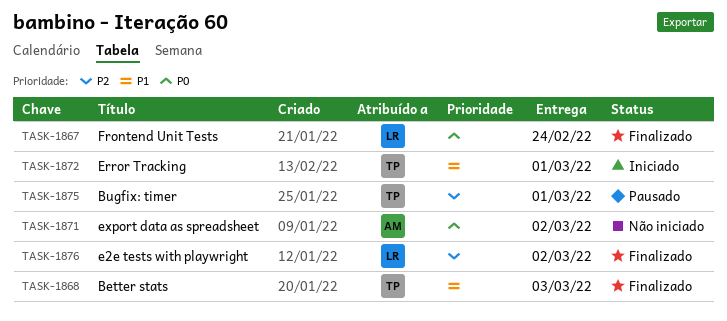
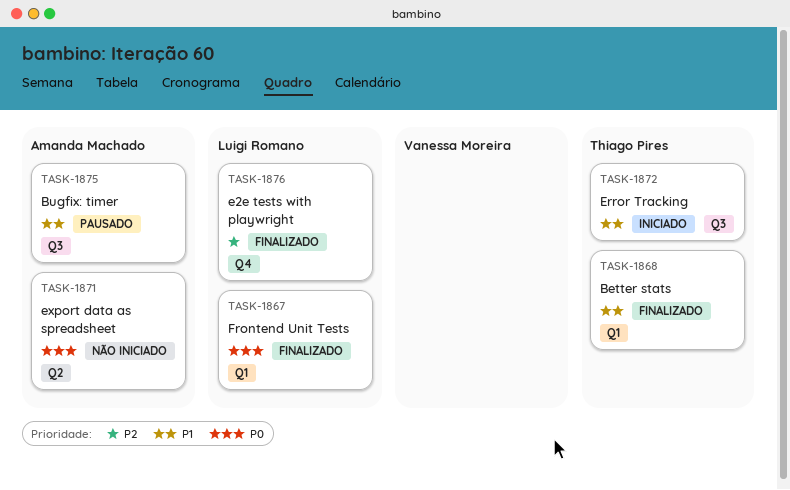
TASK-1875, owner: Thiago Pires -> Amanda Machado
TASK-1875, priority: P2 -> P1

